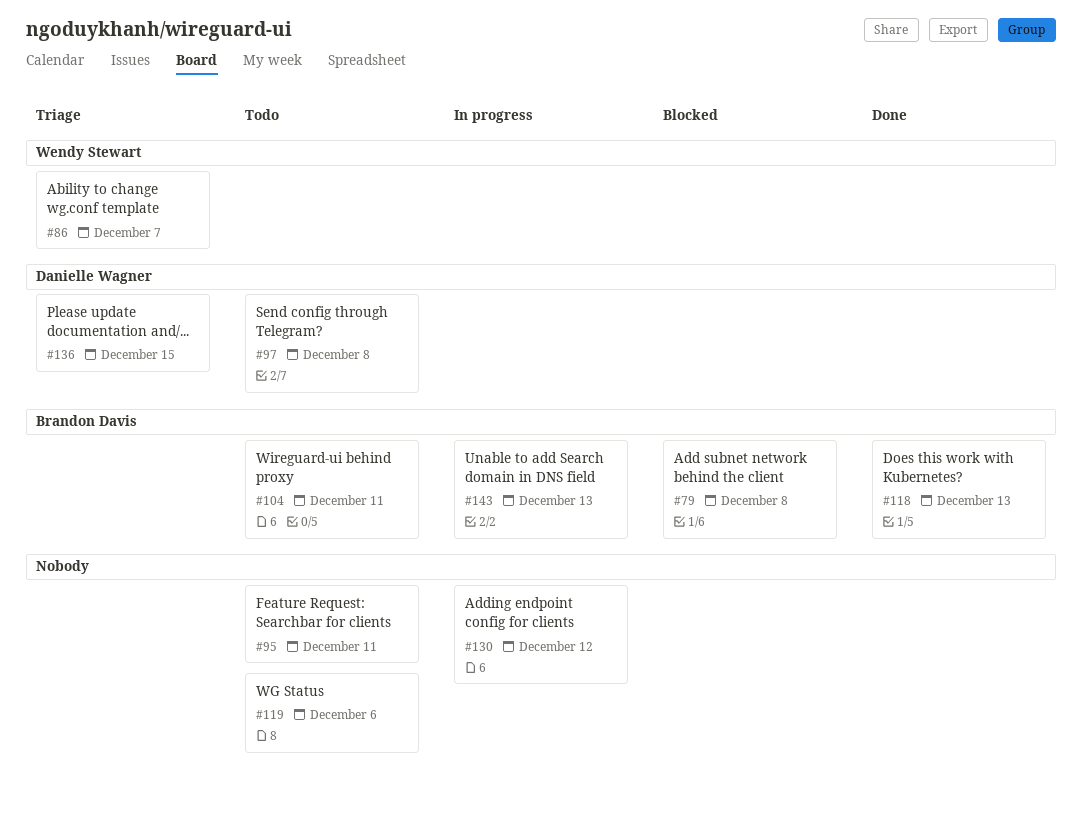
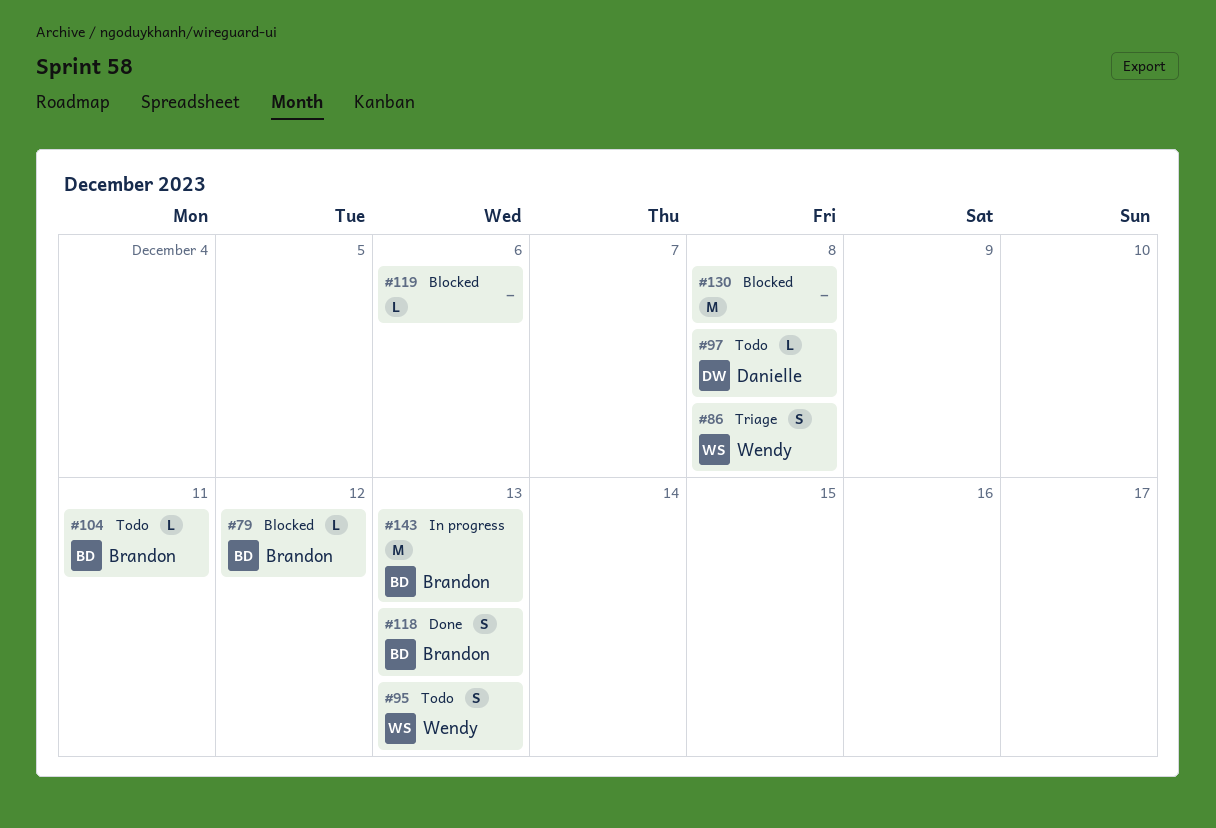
#79, due: Dec 8 -> Dec 12
#86, due: Dec 7 -> Dec 8
#95, owner: none -> Wendy Stewart
#95, due: Dec 11 -> Dec 13
#119, status: Todo -> Blocked
#130, status: In progress -> Blocked
#130, due: Dec 12 -> Dec 8
#136: present -> none

